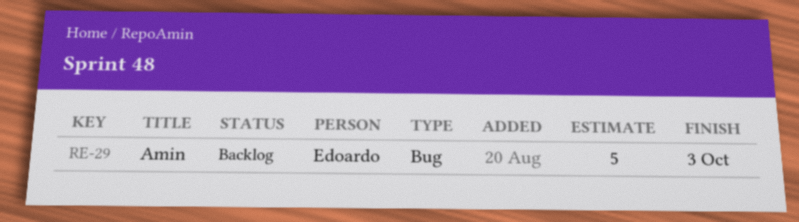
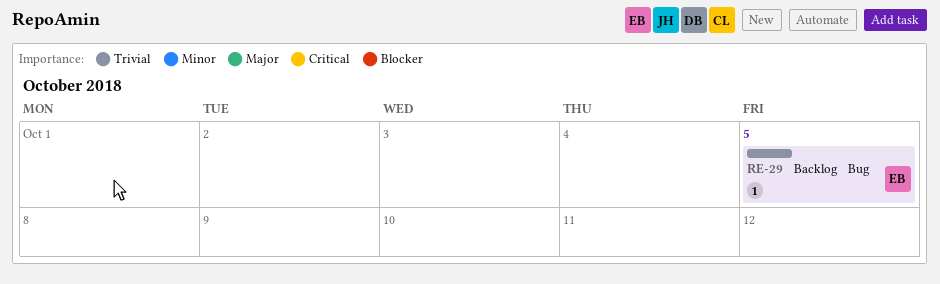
RE-29, estimate: 5 -> 1
RE-29, due: Oct 3 -> Oct 5

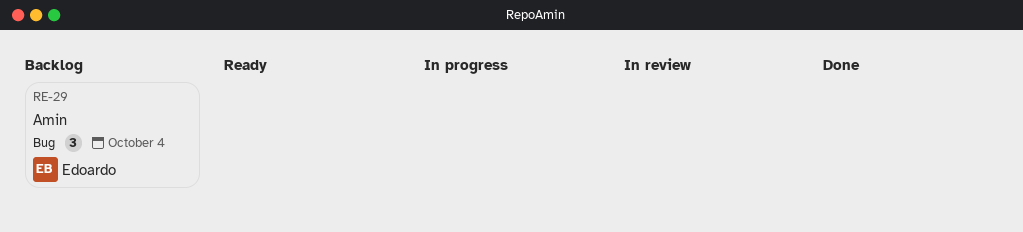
RE-29, estimate: 1 -> 3
RE-29, due: Oct 5 -> Oct 4

